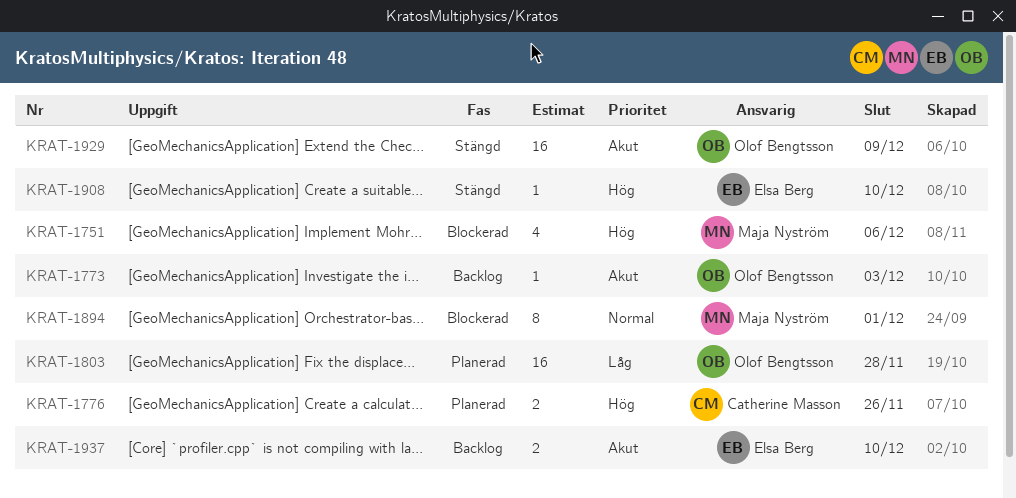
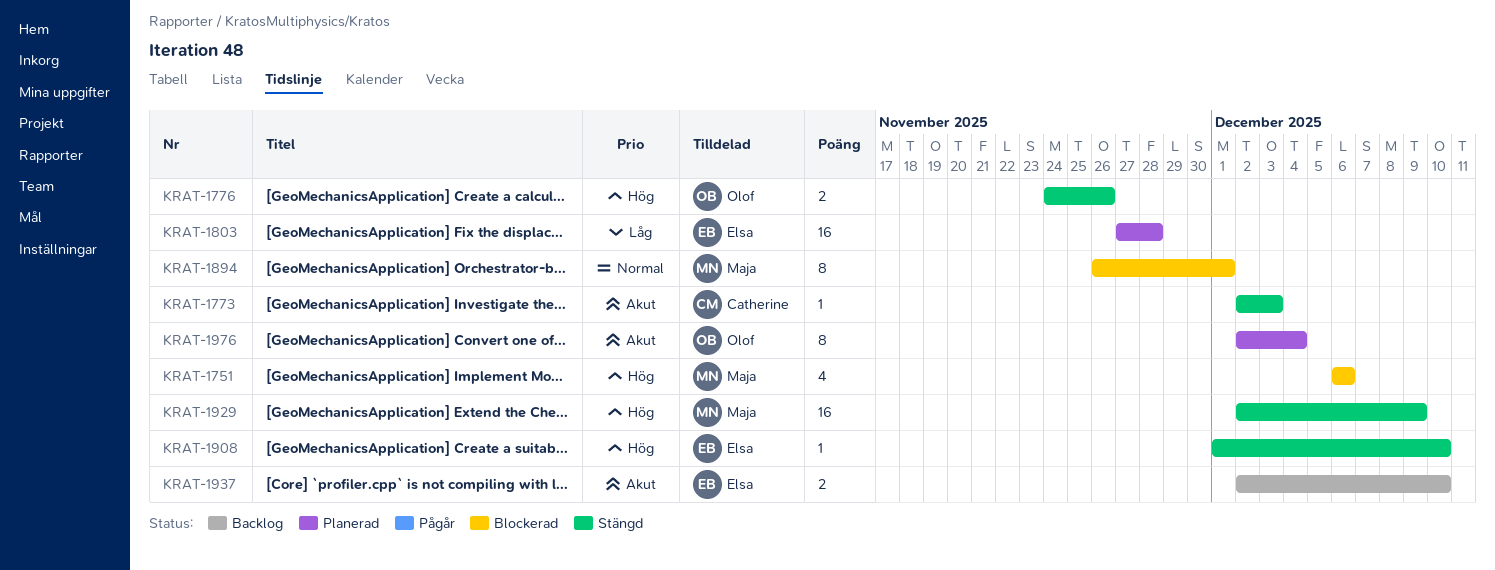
KRAT-1773, status: Backlog -> Stängd
KRAT-1773, owner: Olof Bengtsson -> Catherine Masson
KRAT-1776, status: Planerad -> Stängd
KRAT-1776, owner: Catherine Masson -> Olof Bengtsson
KRAT-1803, owner: Olof Bengtsson -> Elsa Berg
KRAT-1929, owner: Olof Bengtsson -> Maja Nyström
KRAT-1929, priority: Akut -> Hög
KRAT-1976: none -> present

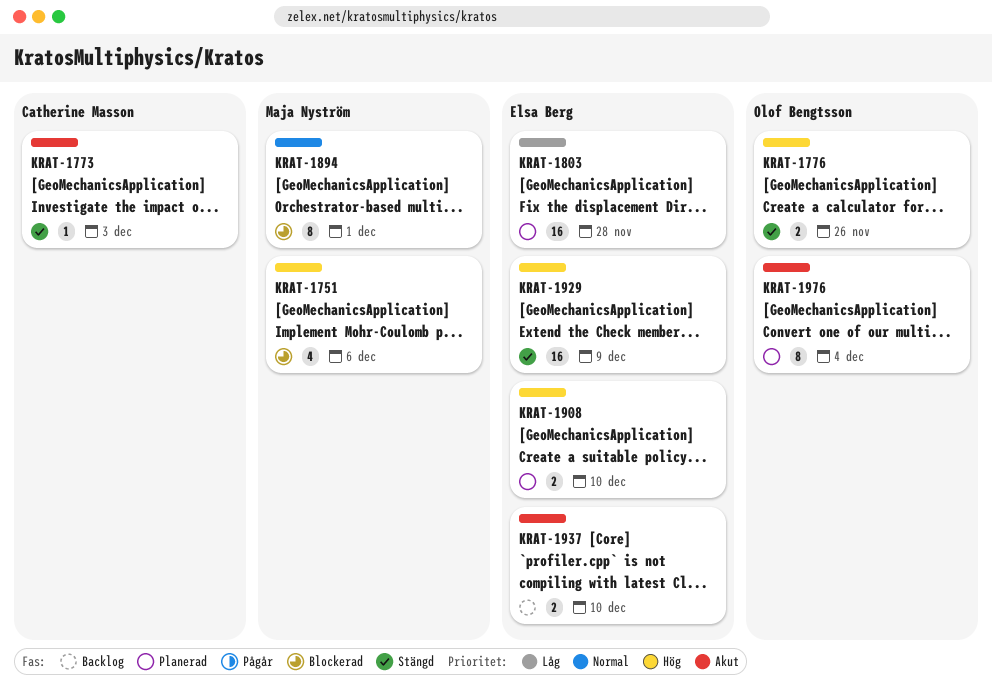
KRAT-1908, status: Stängd -> Planerad
KRAT-1908, estimate: 1 -> 2
KRAT-1929, owner: Maja Nyström -> Elsa Berg

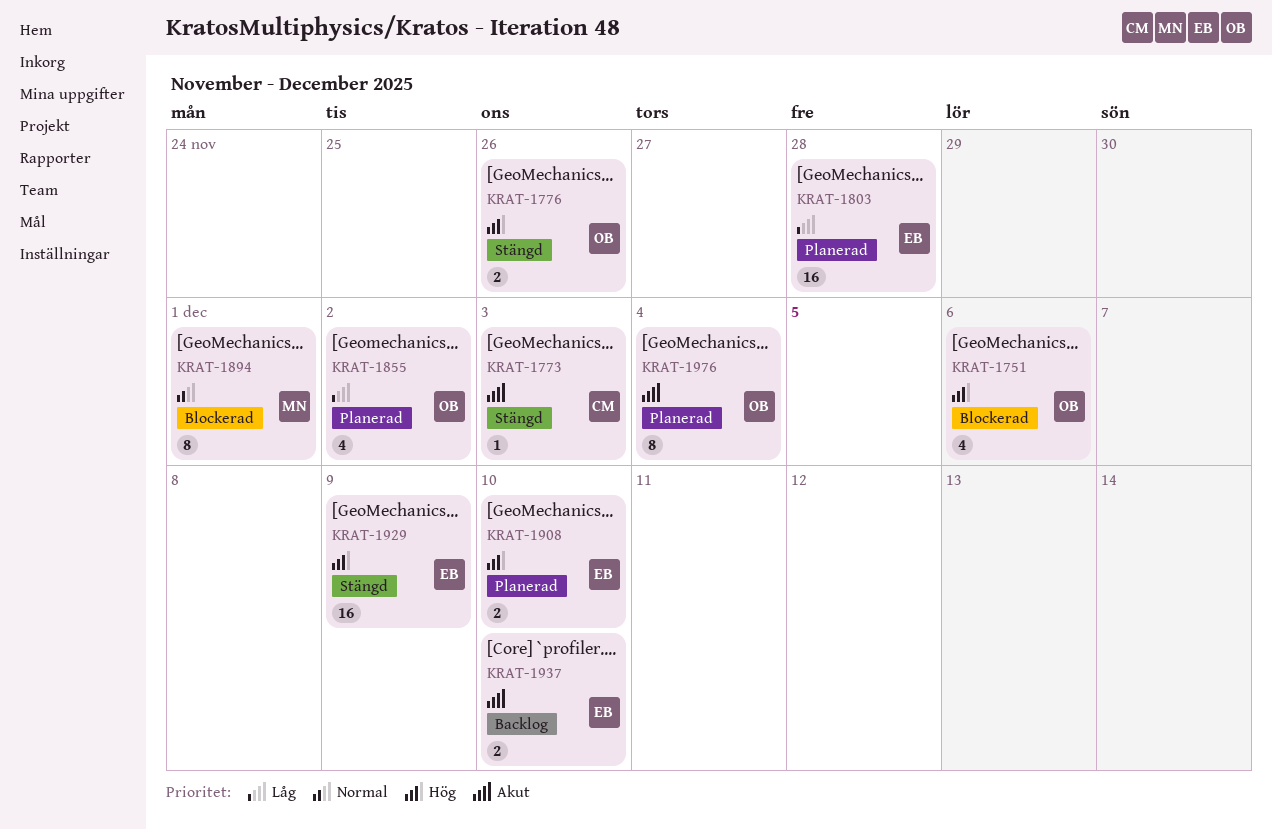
KRAT-1751, owner: Maja Nyström -> Olof Bengtsson
KRAT-1855: none -> present

